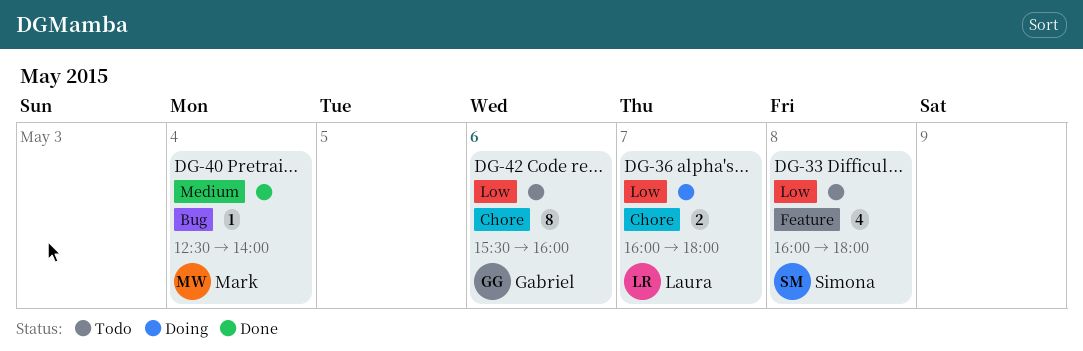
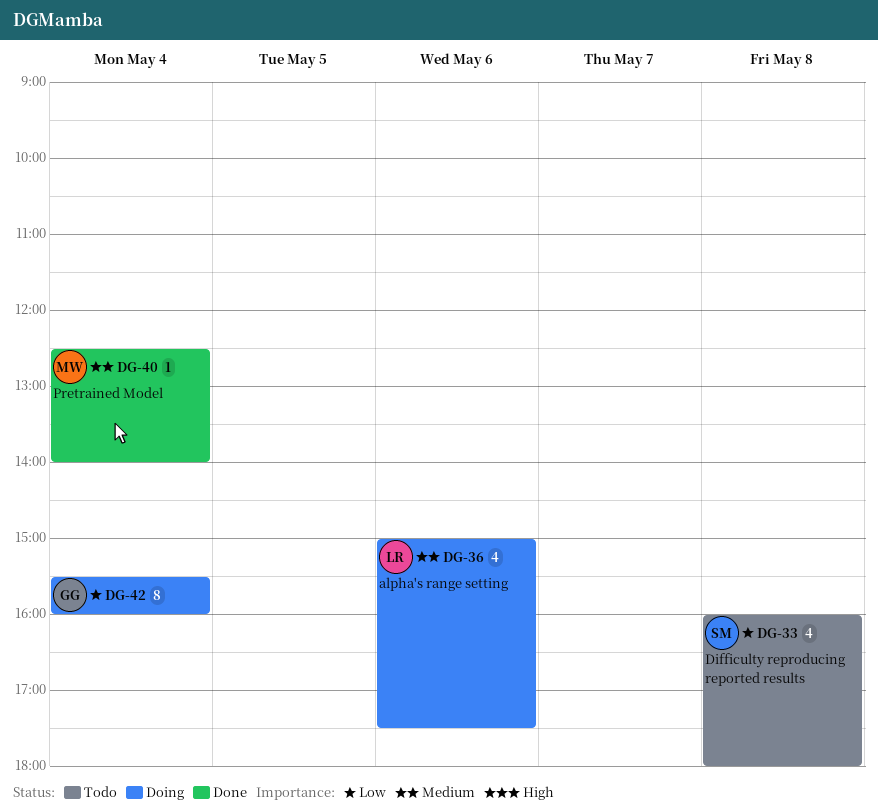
DG-36, priority: Low -> Medium
DG-36, estimate: 2 -> 4
DG-36, day: May 7 -> May 6
DG-36, begins: 16:00 -> 15:00
DG-36, ends: 18:00 -> 17:30
DG-42, status: Todo -> Doing
DG-42, day: May 6 -> May 4

